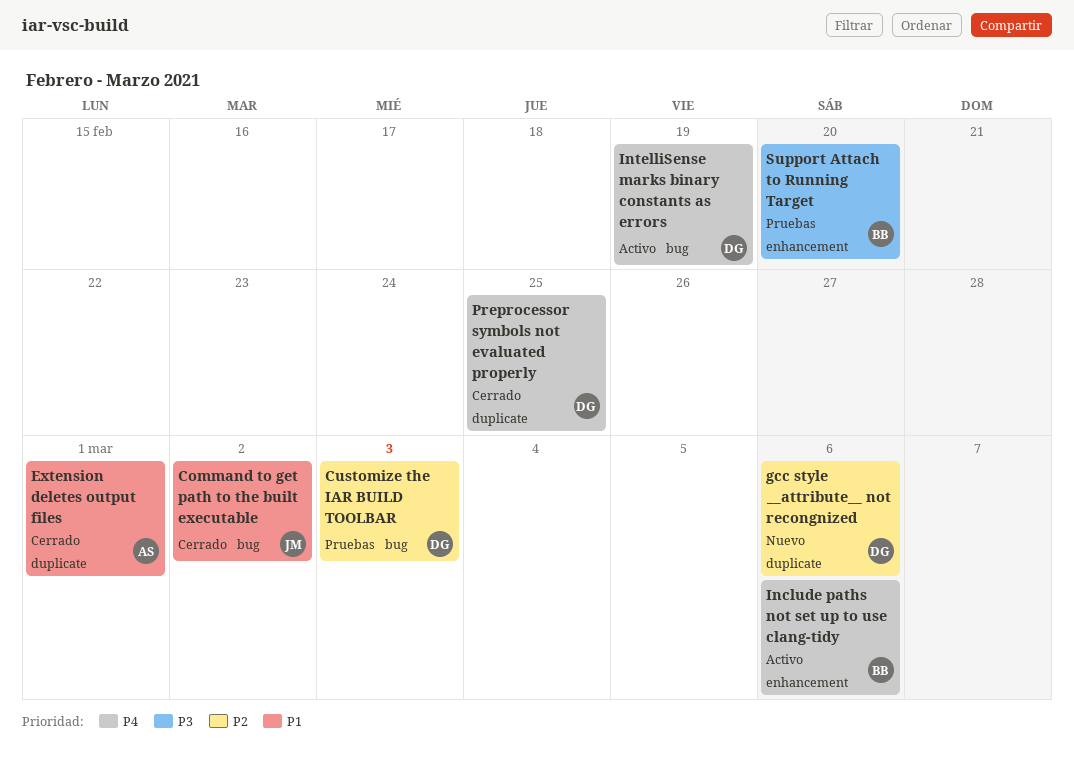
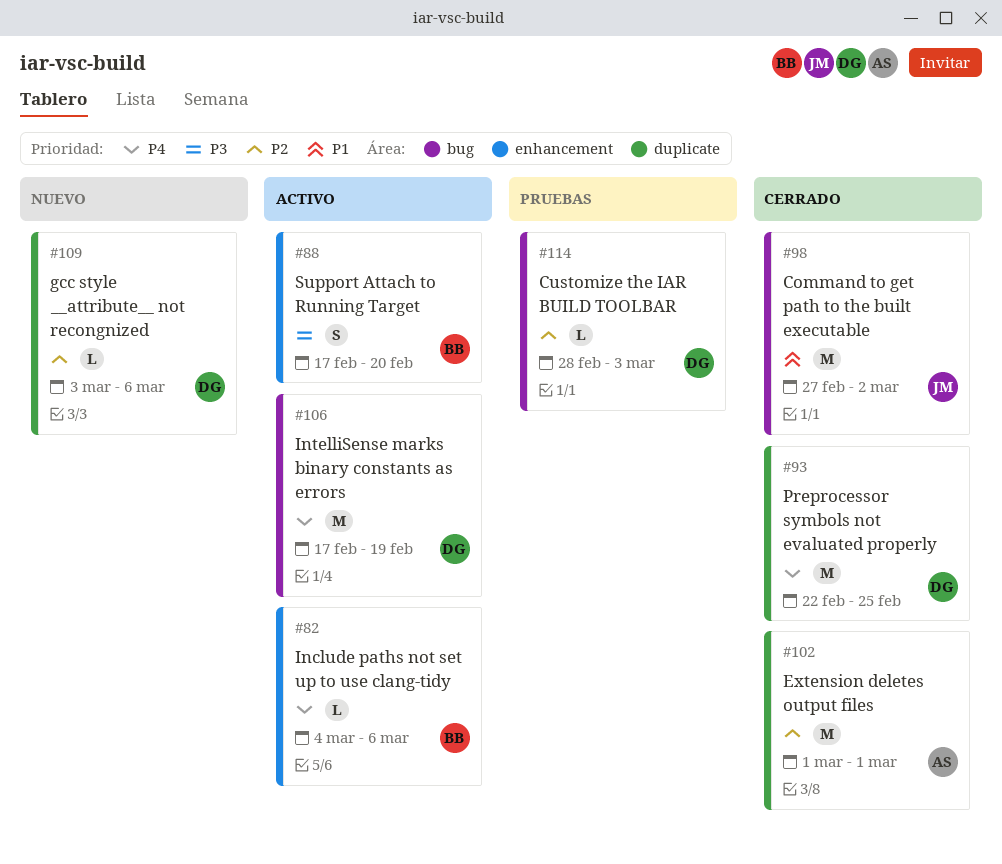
Extension deletes output files, priority: P1 -> P2
Support Attach to Running Target, status: Pruebas -> Activo

